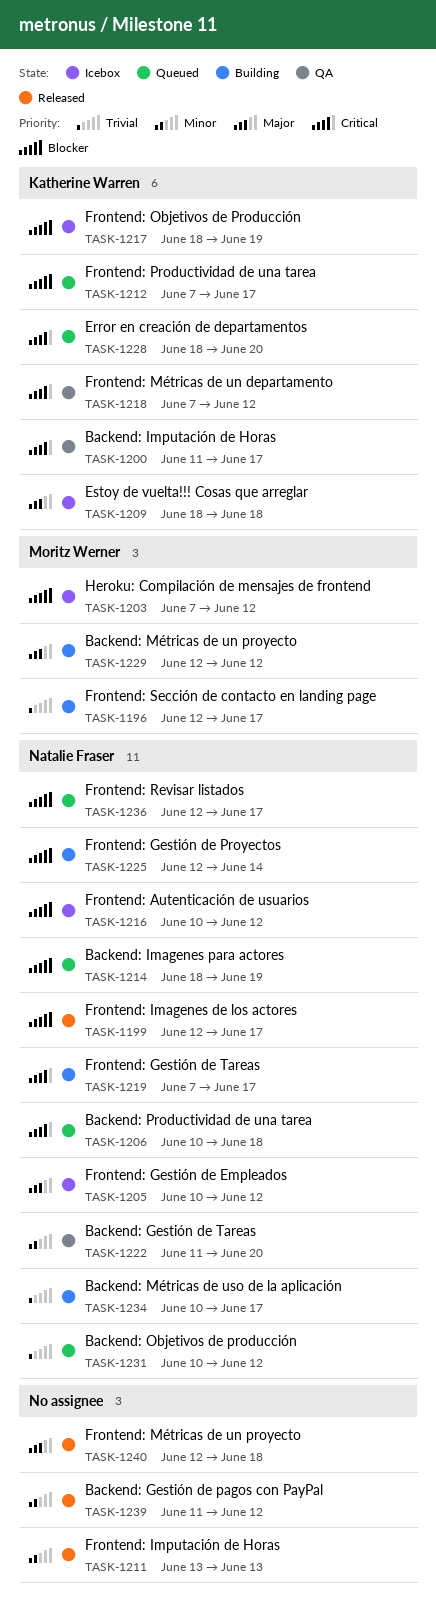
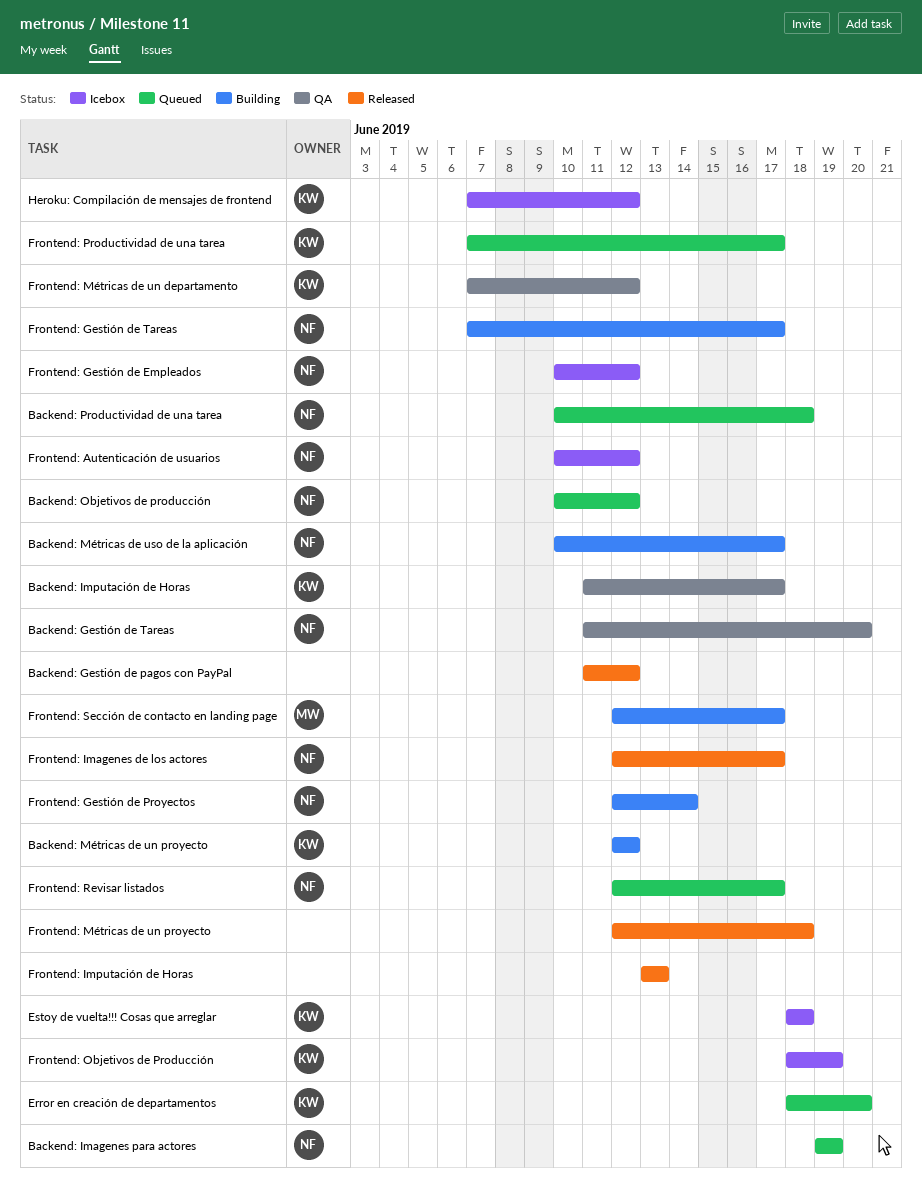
Backend: Imagenes para actores, start: Jun 18 -> Jun 19
Backend: Métricas de un proyecto, owner: Moritz Werner -> Katherine Warren
Heroku: Compilación de mensajes de frontend, owner: Moritz Werner -> Katherine Warren

